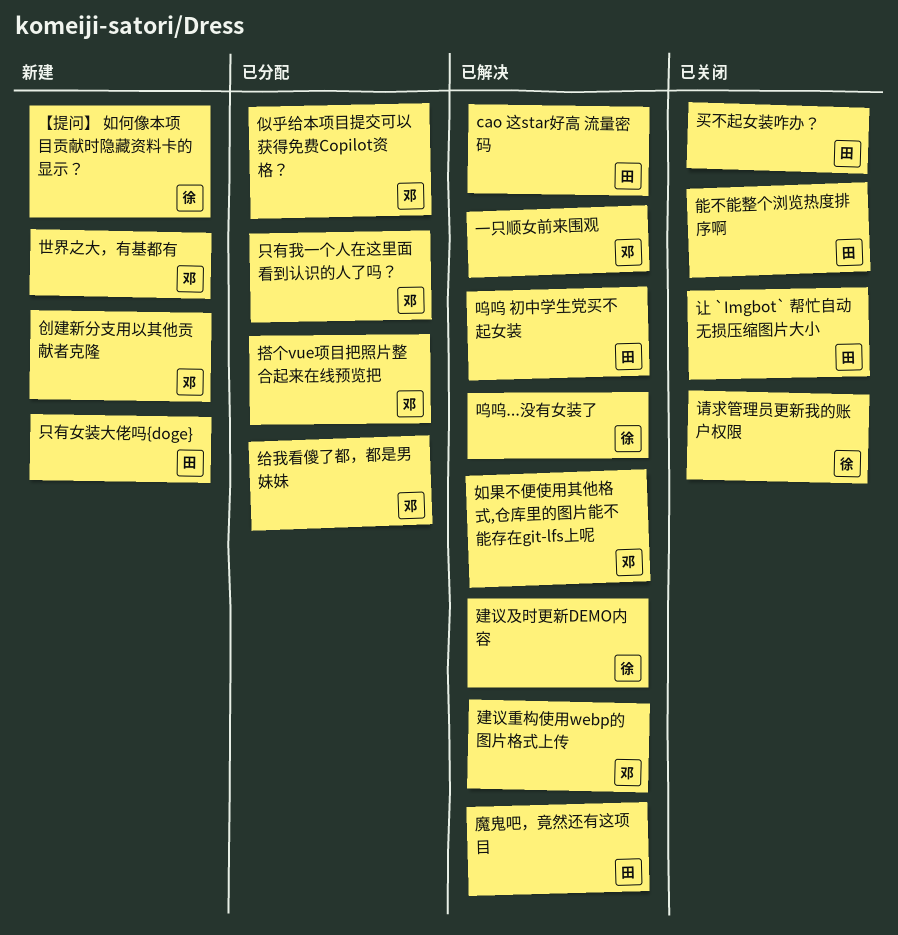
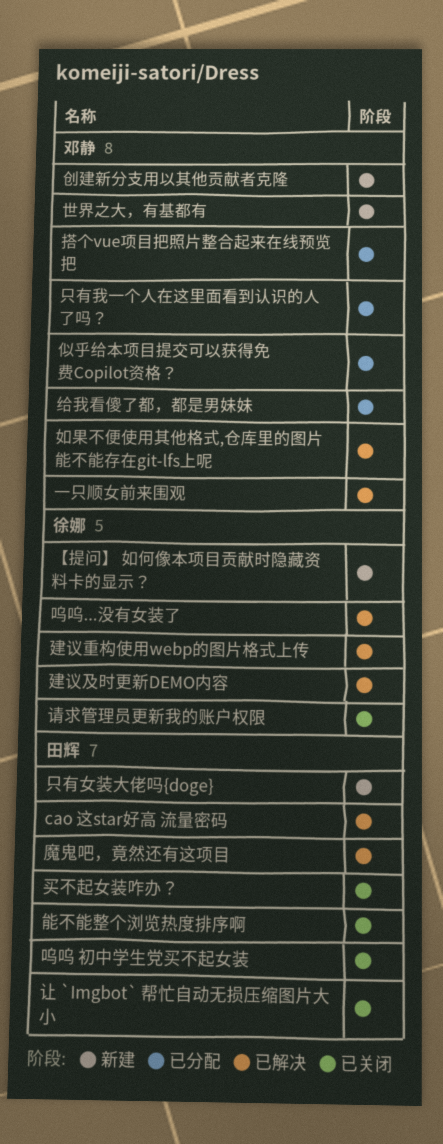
呜呜 初中学生党买不起女装, status: 已解决 -> 已关闭
建议重构使用webp的图片格式上传, owner: 邓静 -> 徐娜

